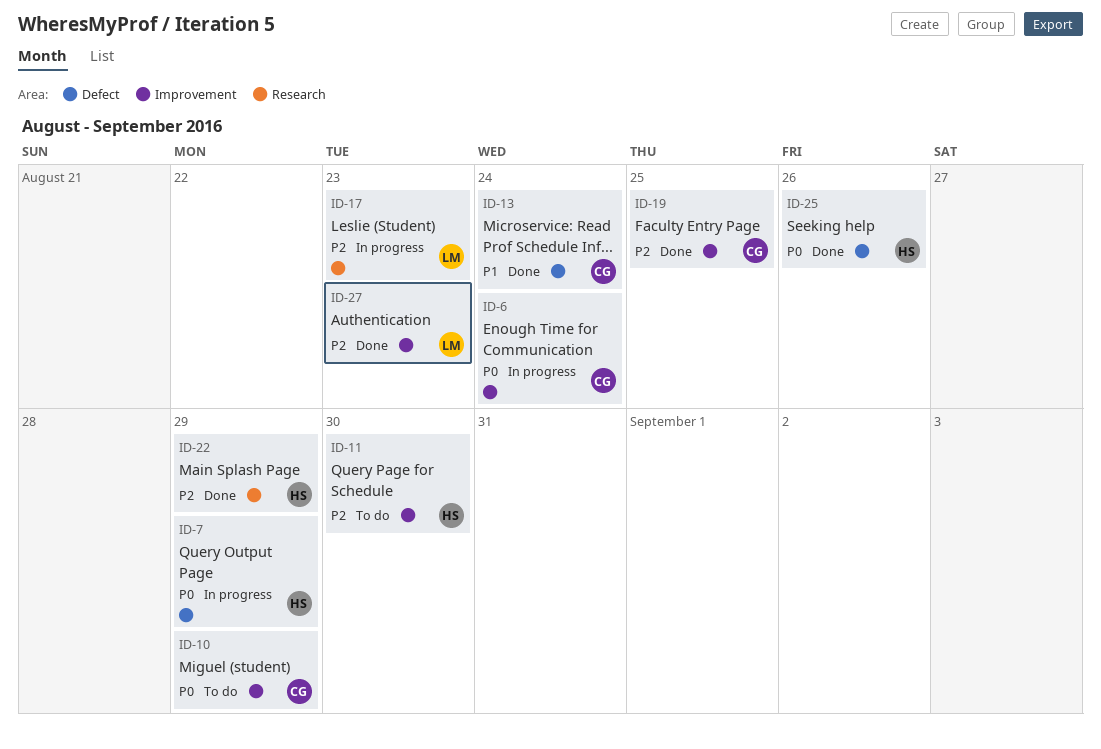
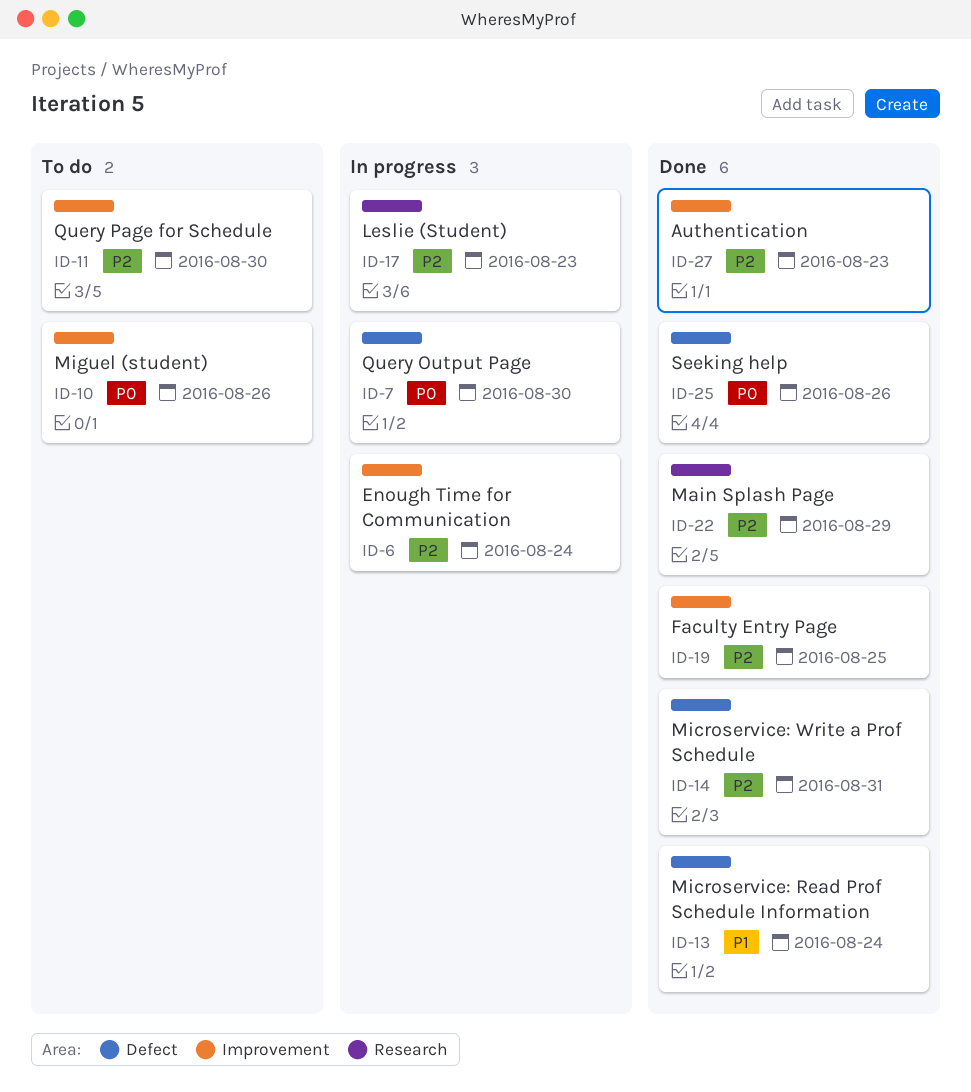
ID-6, priority: P0 -> P2
ID-7, due: Aug 29 -> Aug 30
ID-10, due: Aug 29 -> Aug 26
ID-14: none -> present

